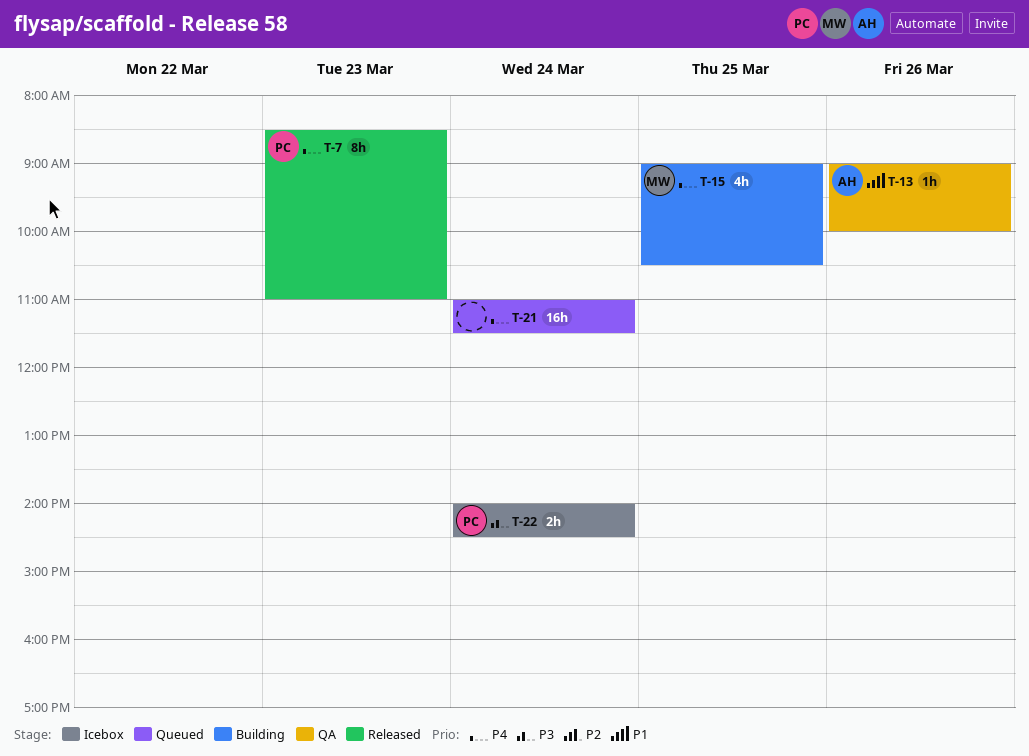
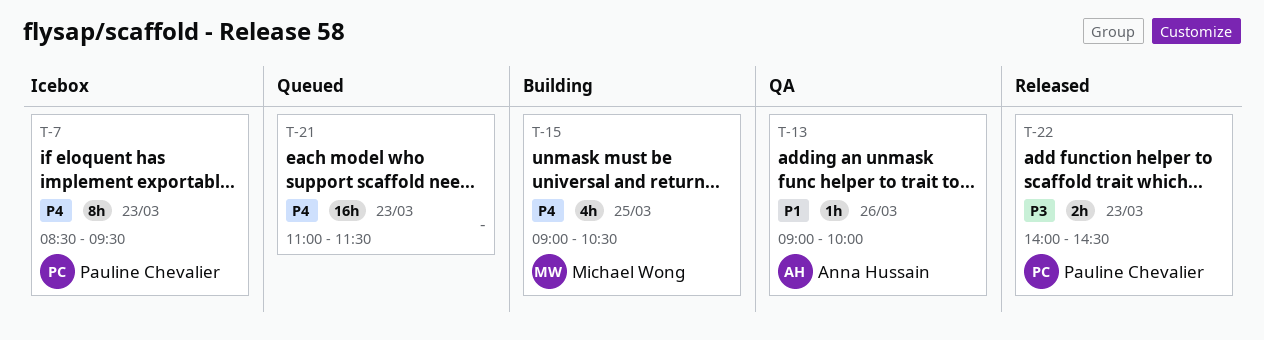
T-7, status: Released -> Icebox
T-7, ends: 11:00 -> 09:30
T-21, day: Mar 24 -> Mar 23
T-22, status: Icebox -> Released
T-22, day: Mar 24 -> Mar 23

